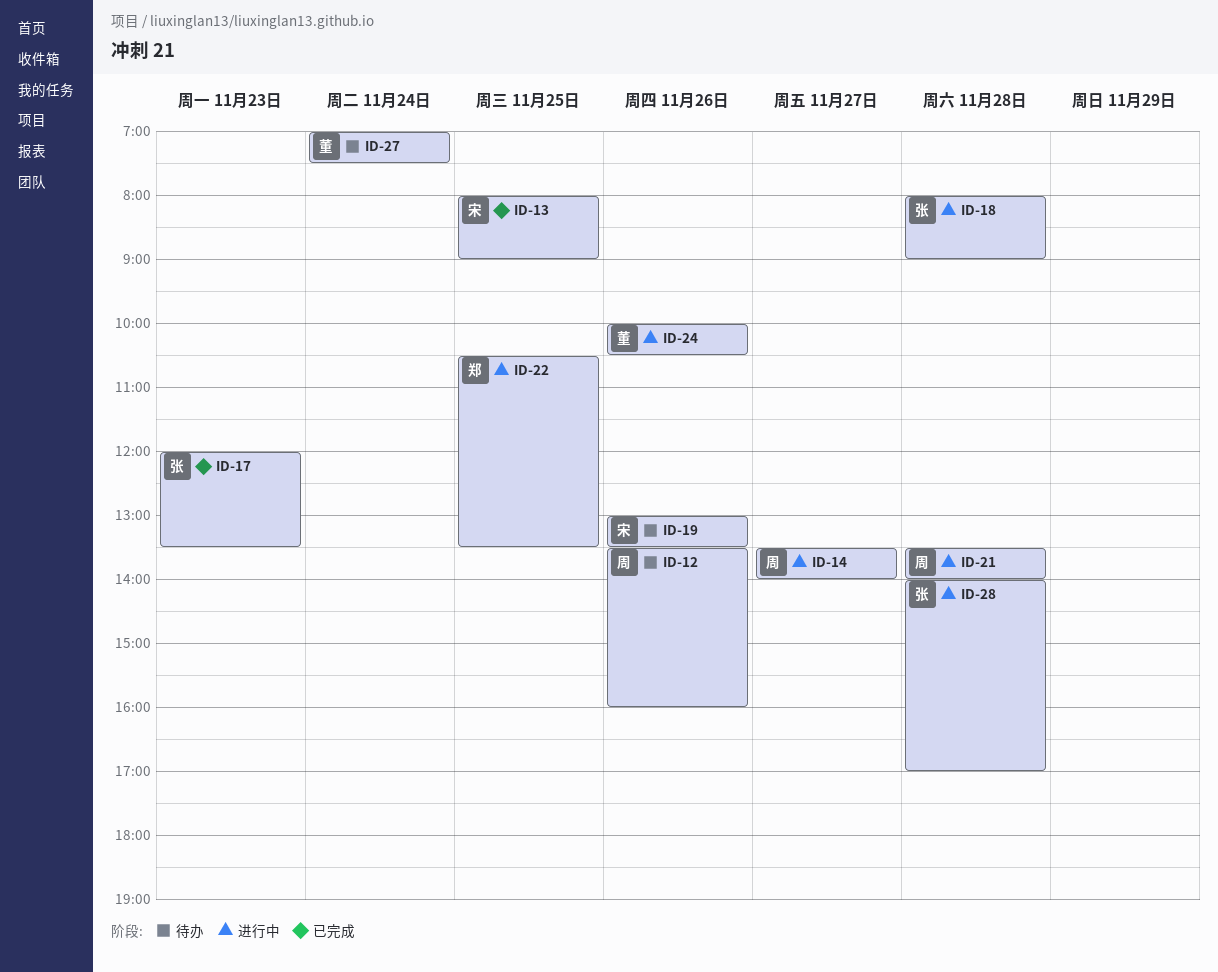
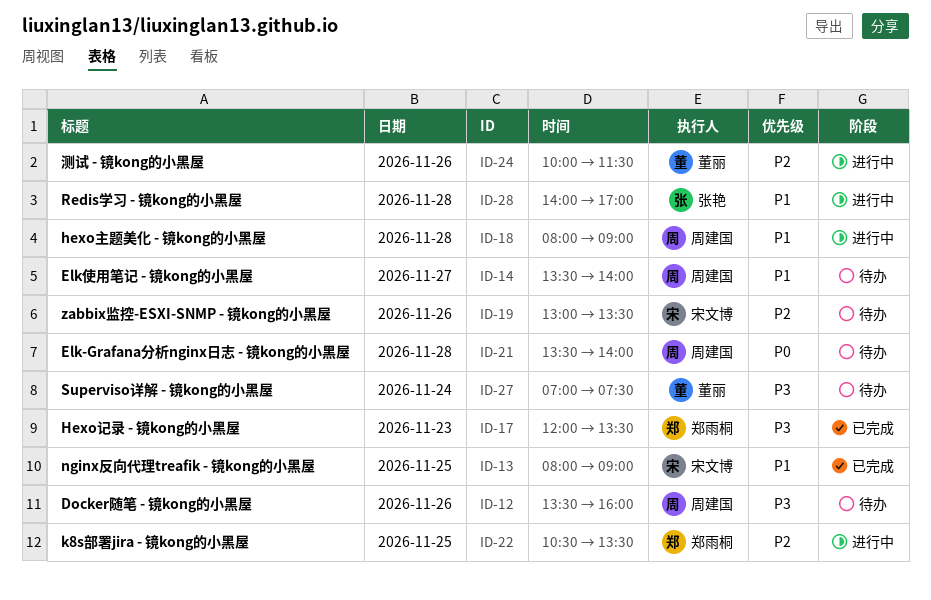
ID-14, status: 进行中 -> 待办
ID-17, owner: 张艳 -> 郑雨桐
ID-18, owner: 张艳 -> 周建国
ID-21, status: 进行中 -> 待办
ID-24, ends: 10:30 -> 11:30

